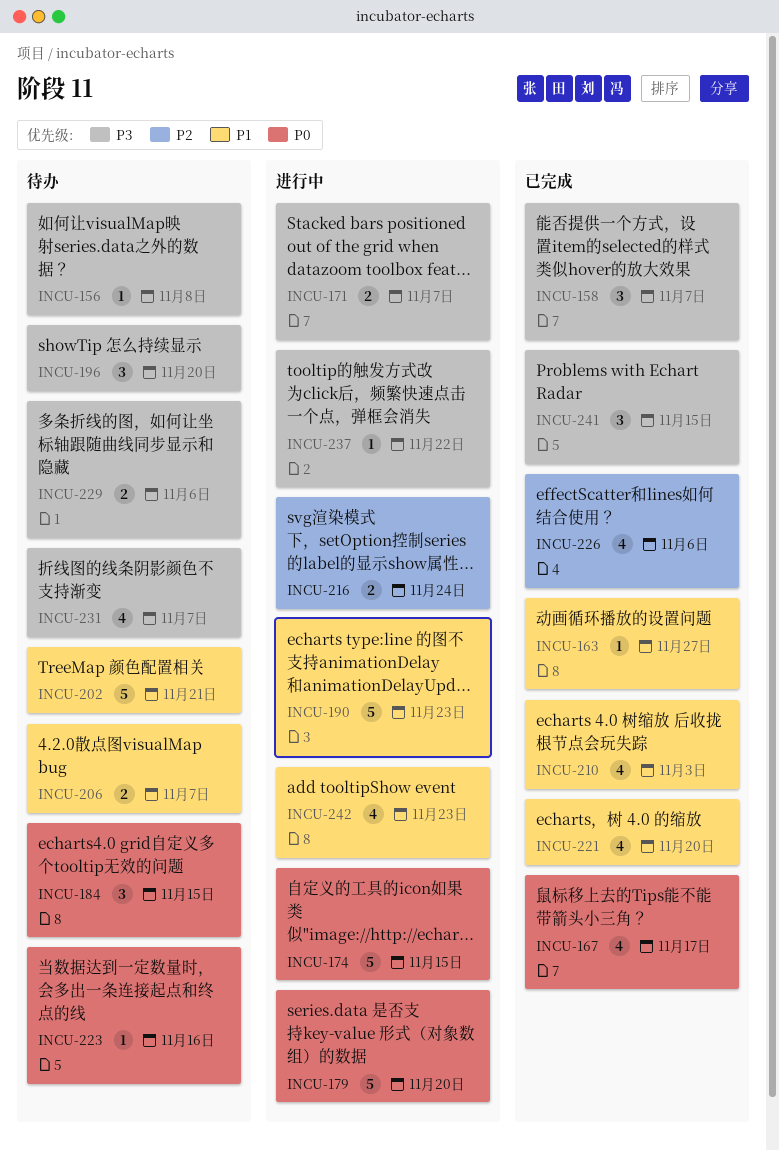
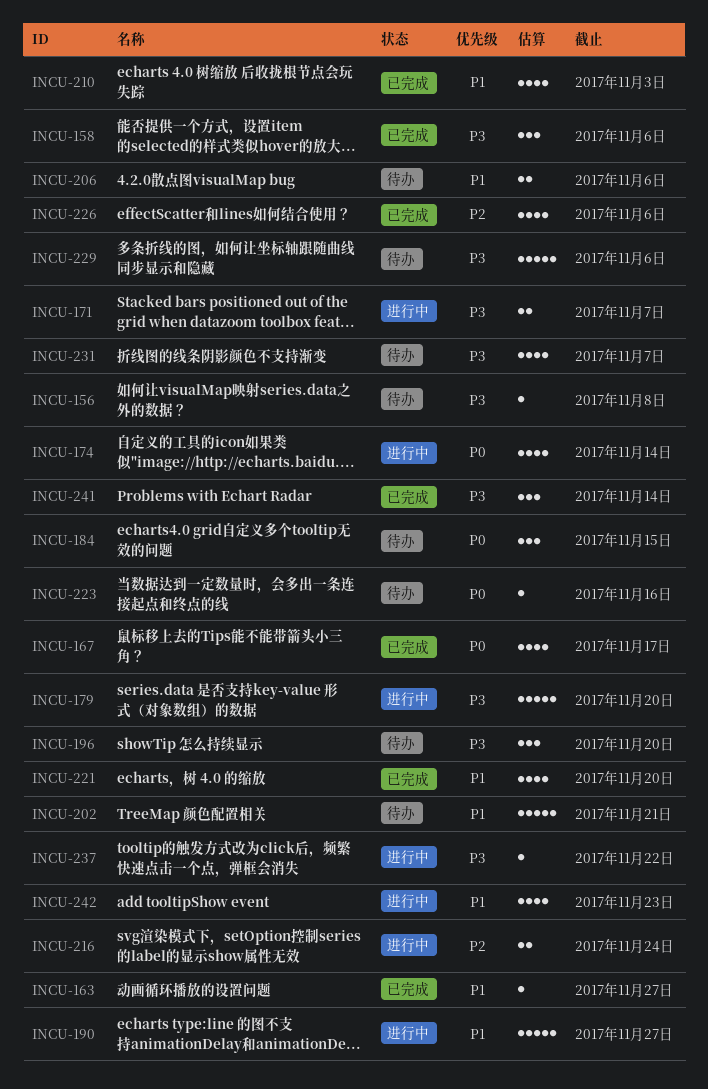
INCU-158, due: Nov 7 -> Nov 6
INCU-174, estimate: 5 -> 4
INCU-174, due: Nov 15 -> Nov 14
INCU-179, priority: P0 -> P3
INCU-190, due: Nov 23 -> Nov 27
INCU-206, due: Nov 7 -> Nov 6
INCU-229, estimate: 2 -> 5
INCU-241, due: Nov 15 -> Nov 14

